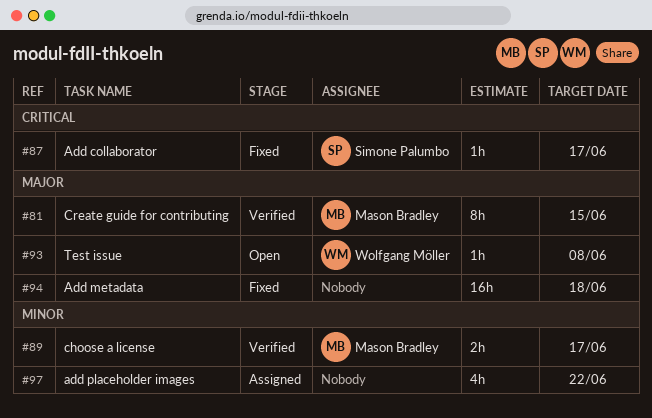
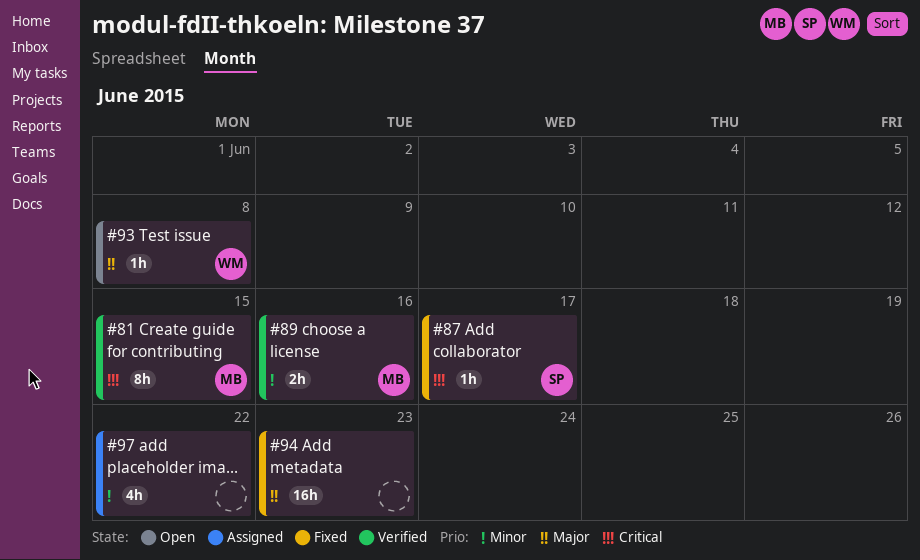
#81, priority: Major -> Critical
#89, due: Jun 17 -> Jun 16
#94, due: Jun 18 -> Jun 23

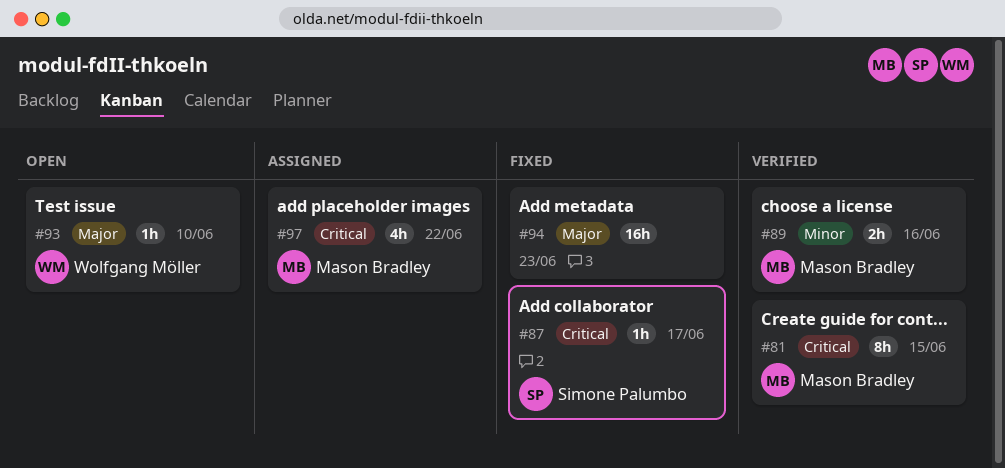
#93, due: Jun 8 -> Jun 10
#97, owner: none -> Mason Bradley
#97, priority: Minor -> Critical

